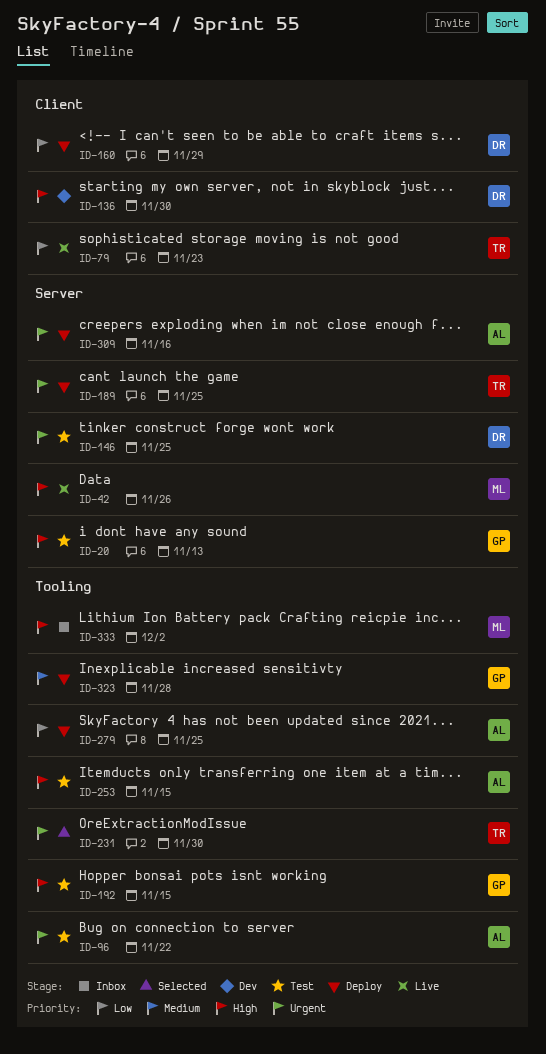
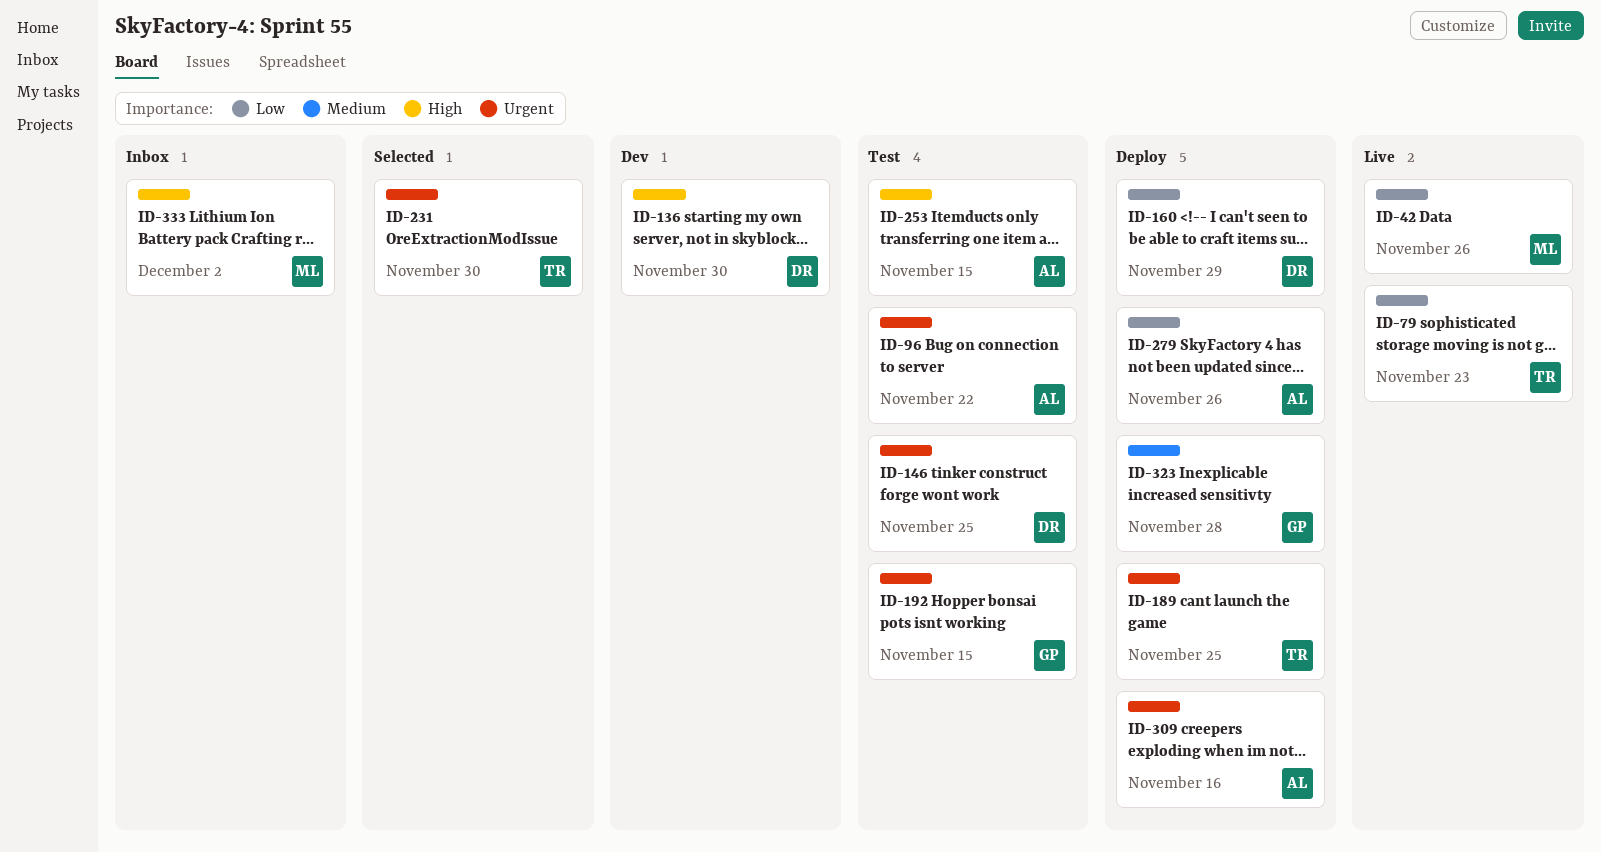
ID-20: present -> none
ID-42, priority: High -> Low
ID-192, priority: High -> Urgent
ID-279, due: Nov 25 -> Nov 26

